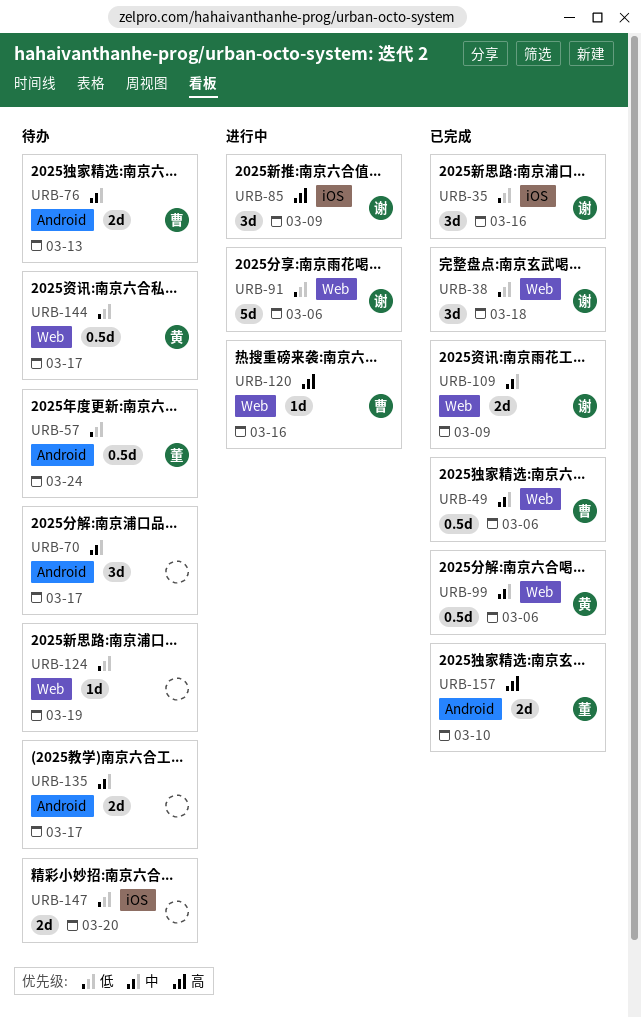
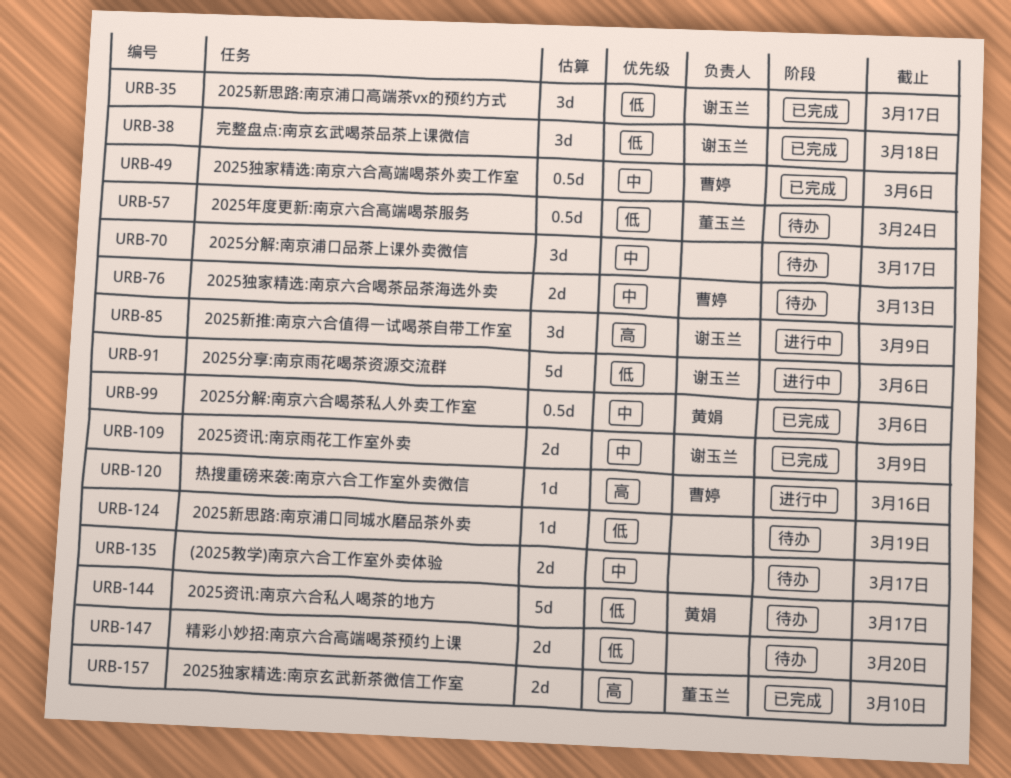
URB-35, due: Mar 16 -> Mar 17
URB-144, estimate: 0.5d -> 5d

